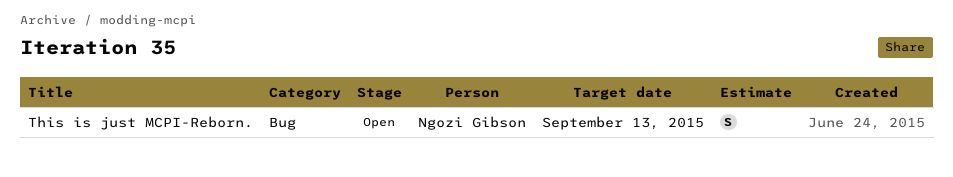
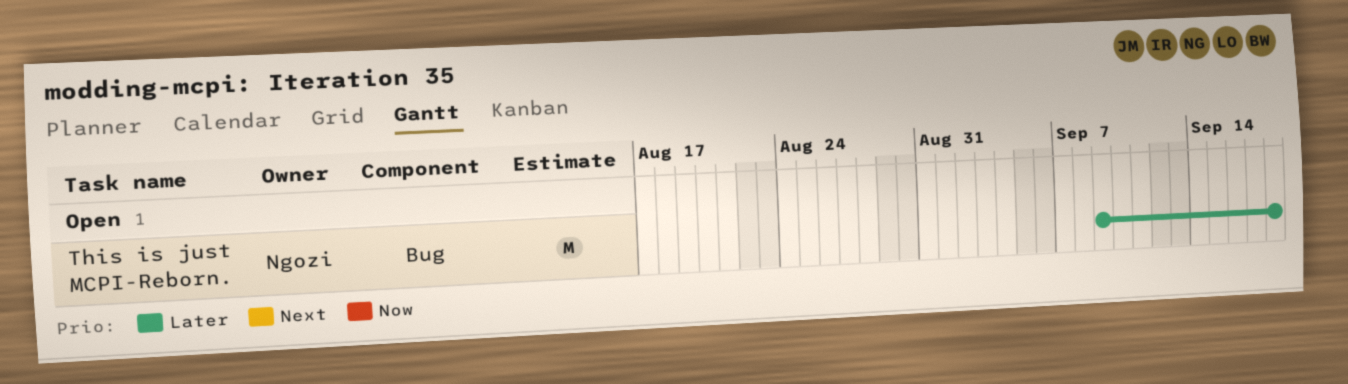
This is just MCPI-Reborn., estimate: S -> M
This is just MCPI-Reborn., due: Sep 13 -> Sep 18

